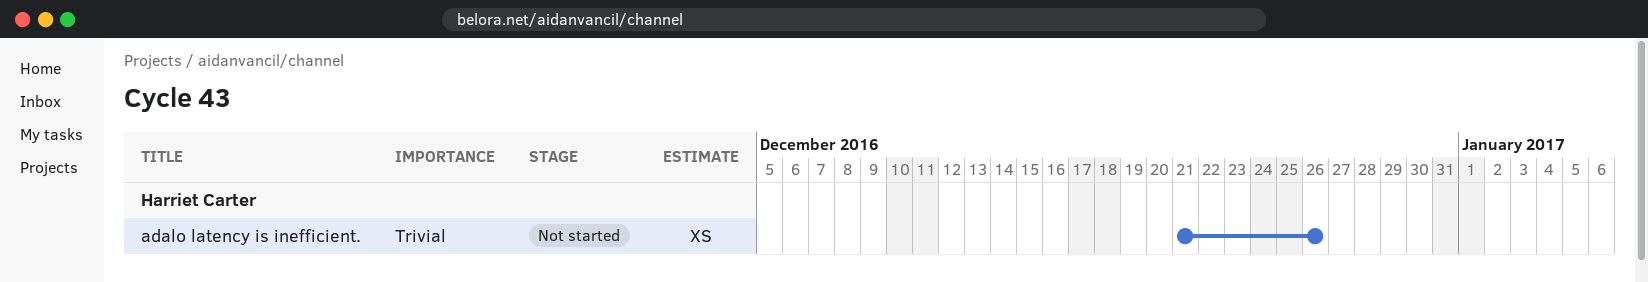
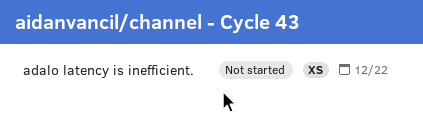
adalo latency is inefficient., due: Dec 26 -> Dec 22

